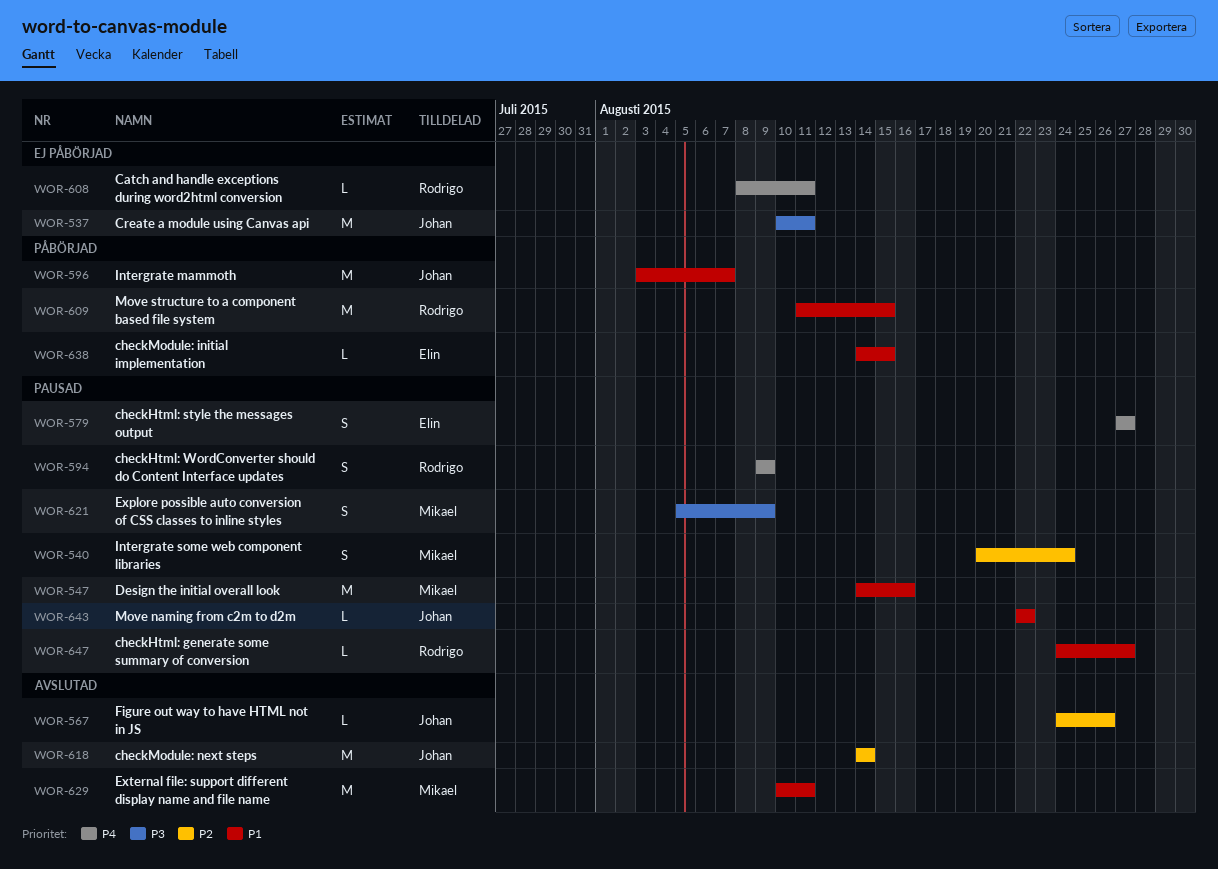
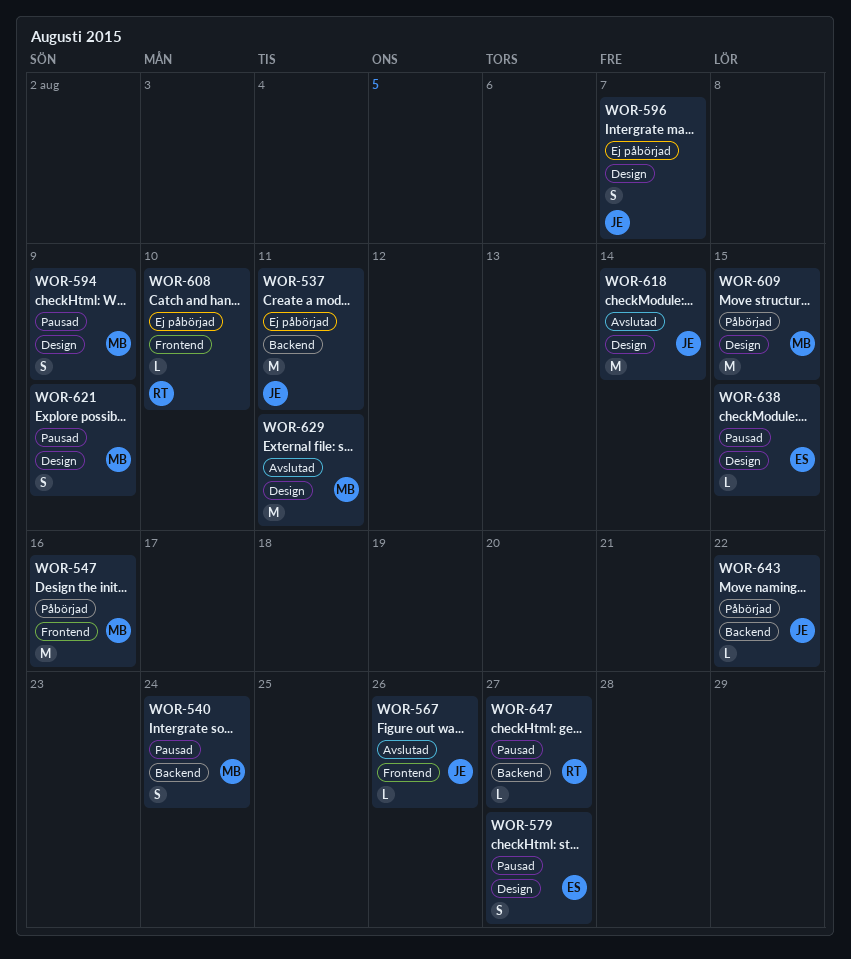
WOR-547, status: Pausad -> Påbörjad
WOR-594, owner: Rodrigo -> Mikael
WOR-596, status: Påbörjad -> Ej påbörjad
WOR-596, estimate: M -> S
WOR-608, due: Aug 11 -> Aug 10
WOR-609, owner: Rodrigo -> Mikael
WOR-638, status: Påbörjad -> Pausad
WOR-643, status: Pausad -> Påbörjad

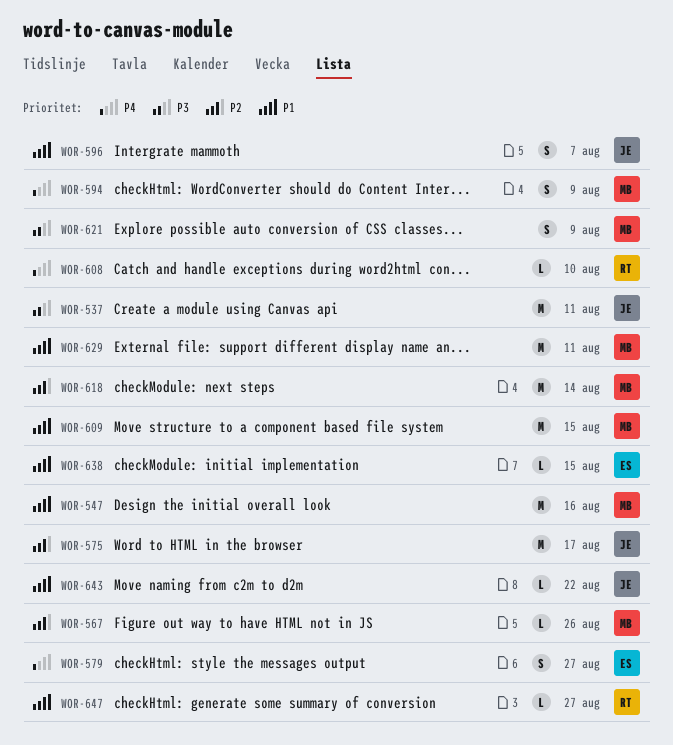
WOR-540: present -> none
WOR-567, owner: JE -> MB
WOR-575: none -> present
WOR-618, owner: JE -> MB

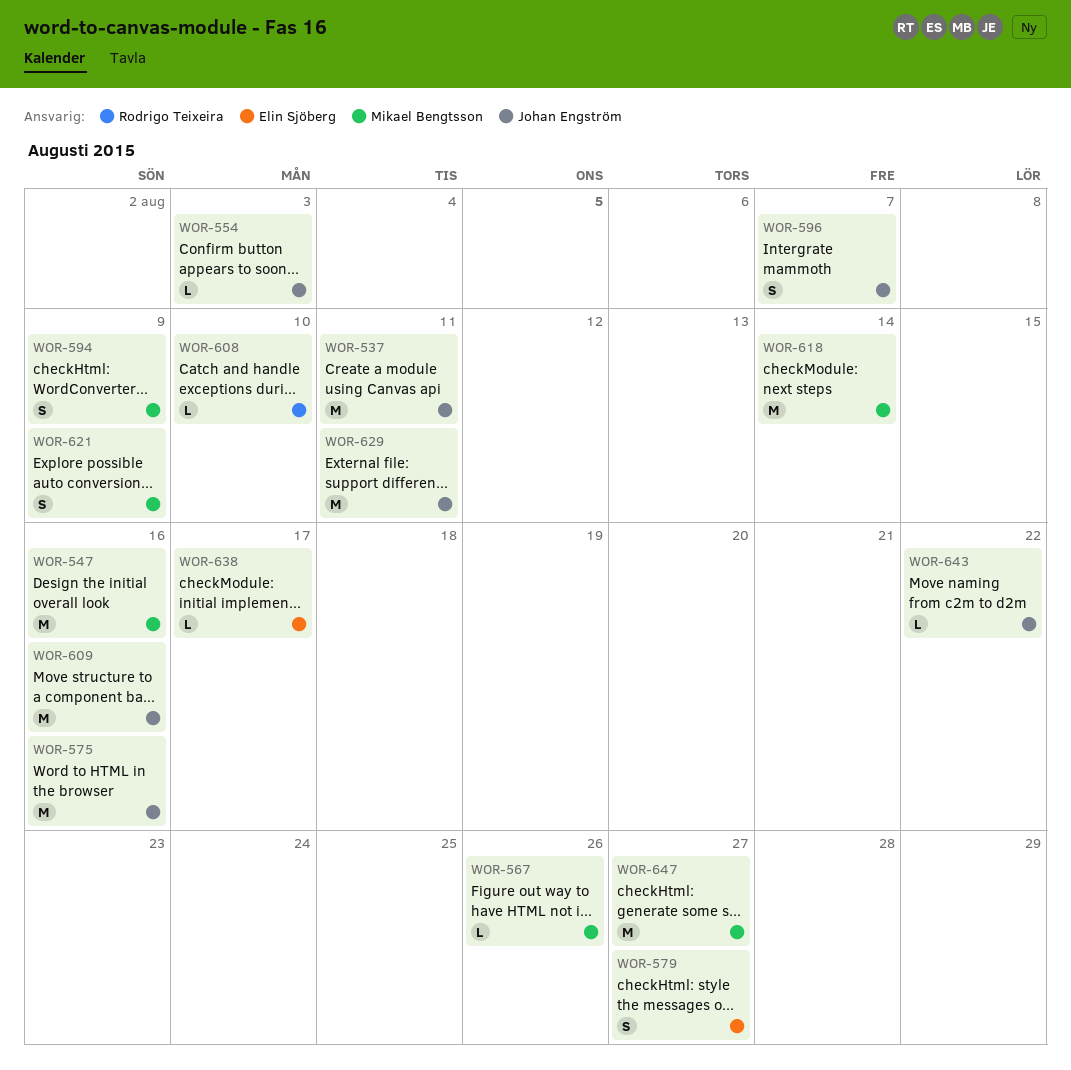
WOR-554: none -> present
WOR-575, due: Aug 17 -> Aug 16
WOR-609, owner: Mikael Bengtsson -> Johan Engström
WOR-609, due: Aug 15 -> Aug 16
WOR-629, owner: Mikael Bengtsson -> Johan Engström
WOR-638, due: Aug 15 -> Aug 17
WOR-647, owner: Rodrigo Teixeira -> Mikael Bengtsson
WOR-647, estimate: L -> M

